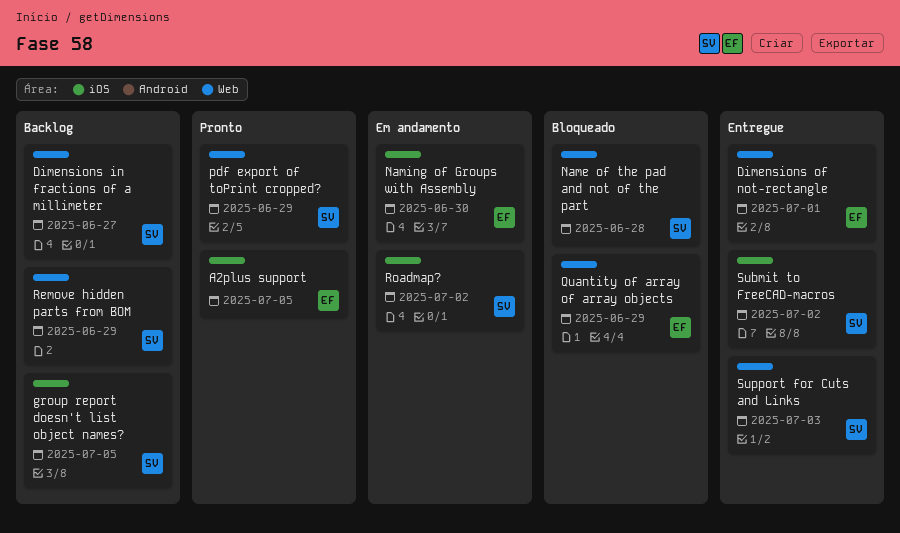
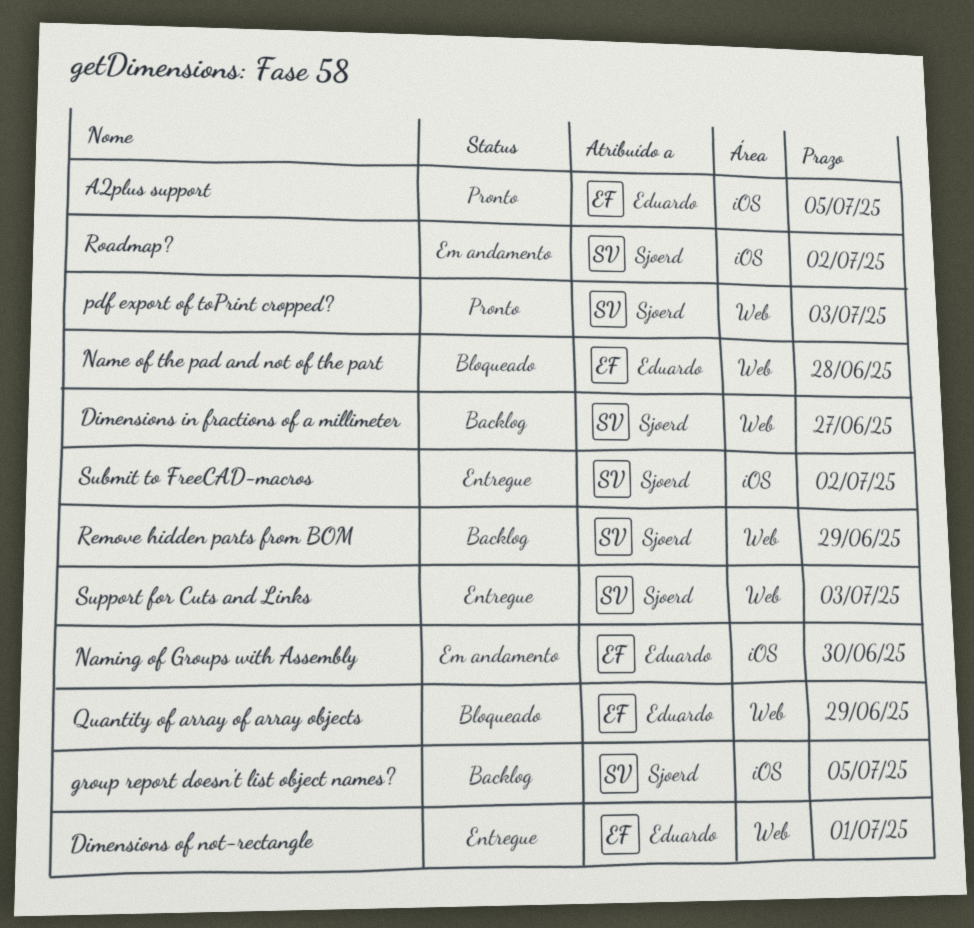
Name of the pad and not of the part, owner: Sjoerd -> Eduardo
pdf export of toPrint cropped?, due: Jun 29 -> Jul 3

